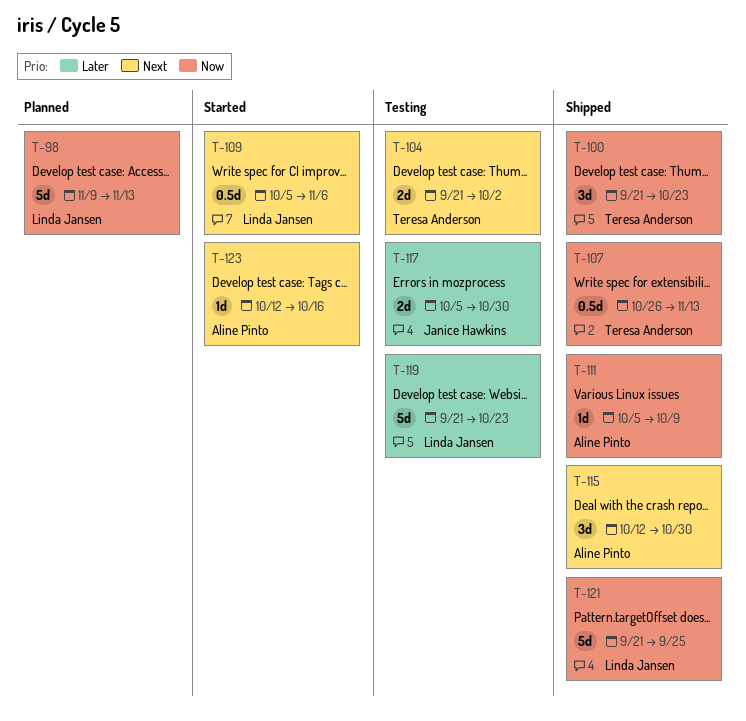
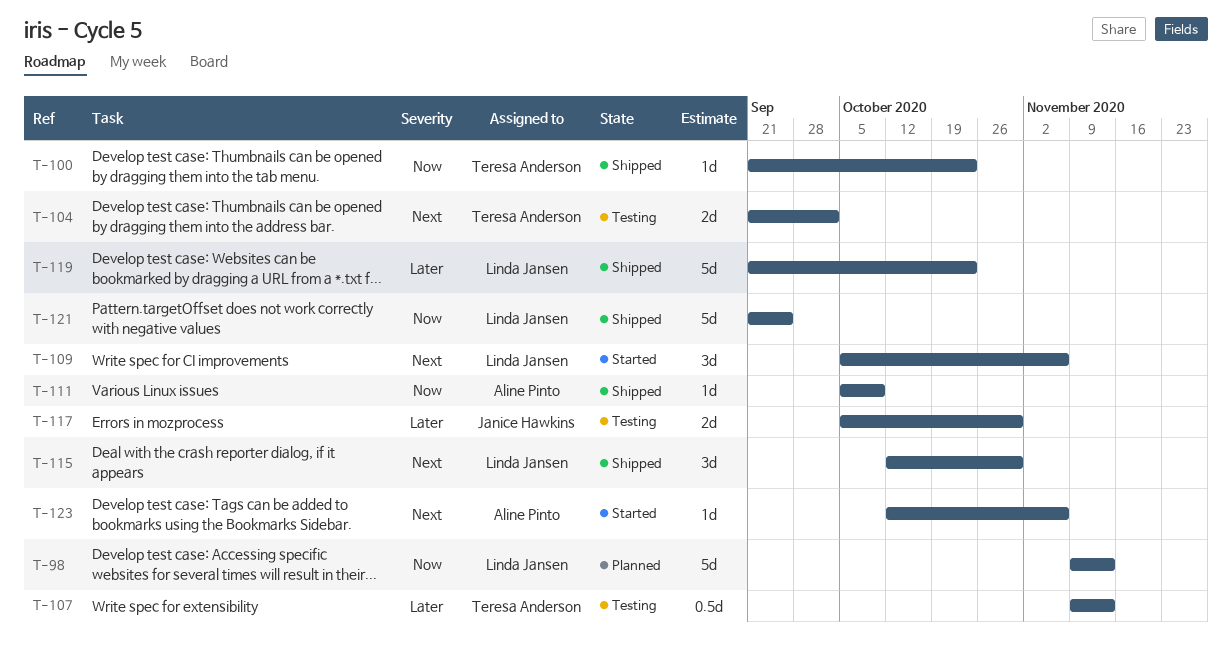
T-100, estimate: 3d -> 1d
T-107, status: Shipped -> Testing
T-107, priority: Now -> Later
T-107, start: Oct 26 -> Nov 9
T-109, estimate: 0.5d -> 3d
T-115, owner: Aline Pinto -> Linda Jansen
T-119, status: Testing -> Shipped
T-123, due: Oct 16 -> Nov 6

